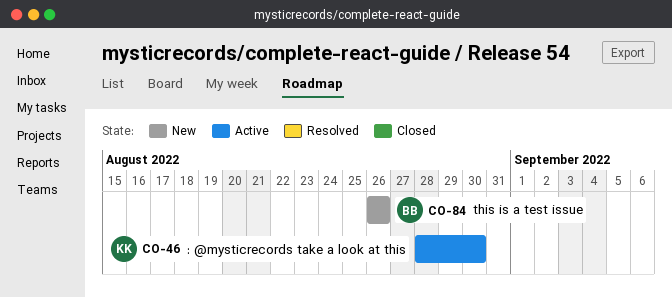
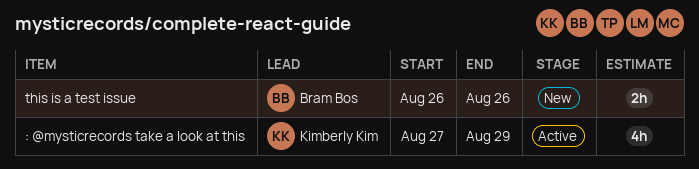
: @mysticrecords take a look at this, start: Aug 28 -> Aug 27
: @mysticrecords take a look at this, due: Aug 30 -> Aug 29

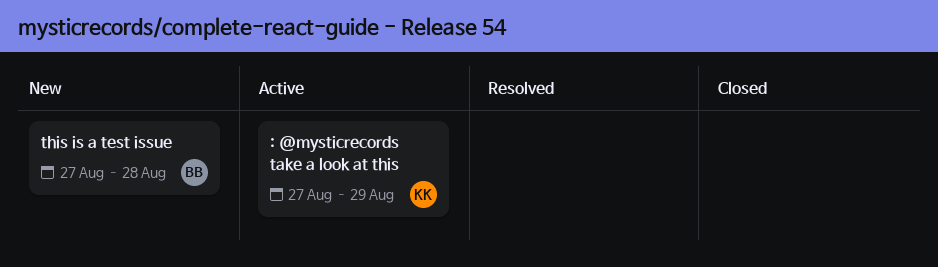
this is a test issue, start: Aug 26 -> Aug 27
this is a test issue, due: Aug 26 -> Aug 28

